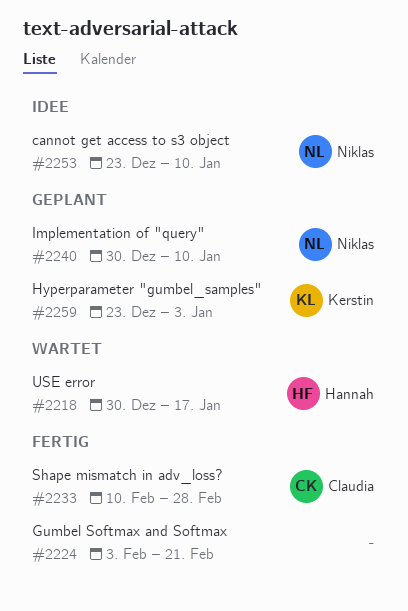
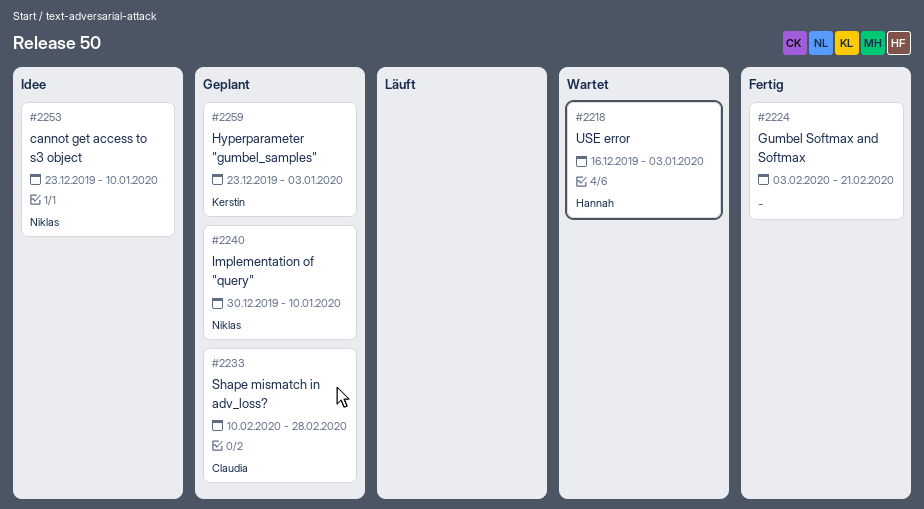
#2218, start: Dec 30 -> Dec 16
#2218, due: Jan 17 -> Jan 3
#2233, status: Fertig -> Geplant

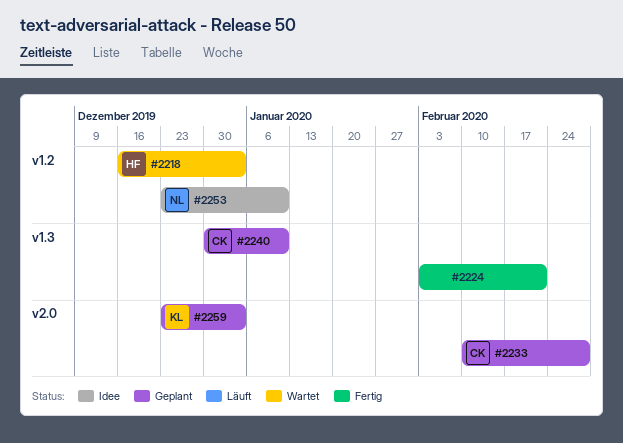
#2240, owner: Niklas -> Claudia

